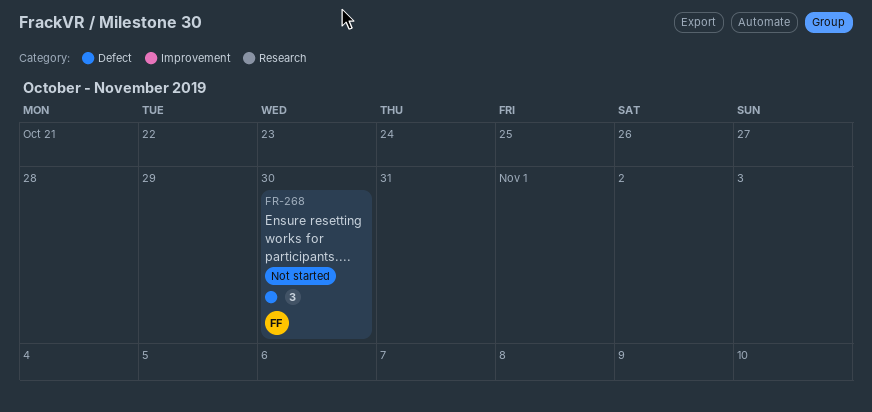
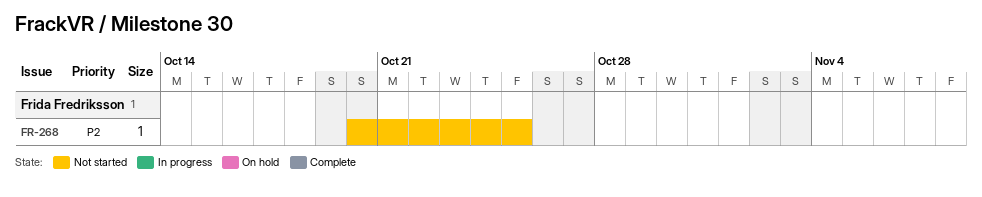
FR-268, estimate: 3 -> 1
FR-268, due: Oct 30 -> Oct 25

